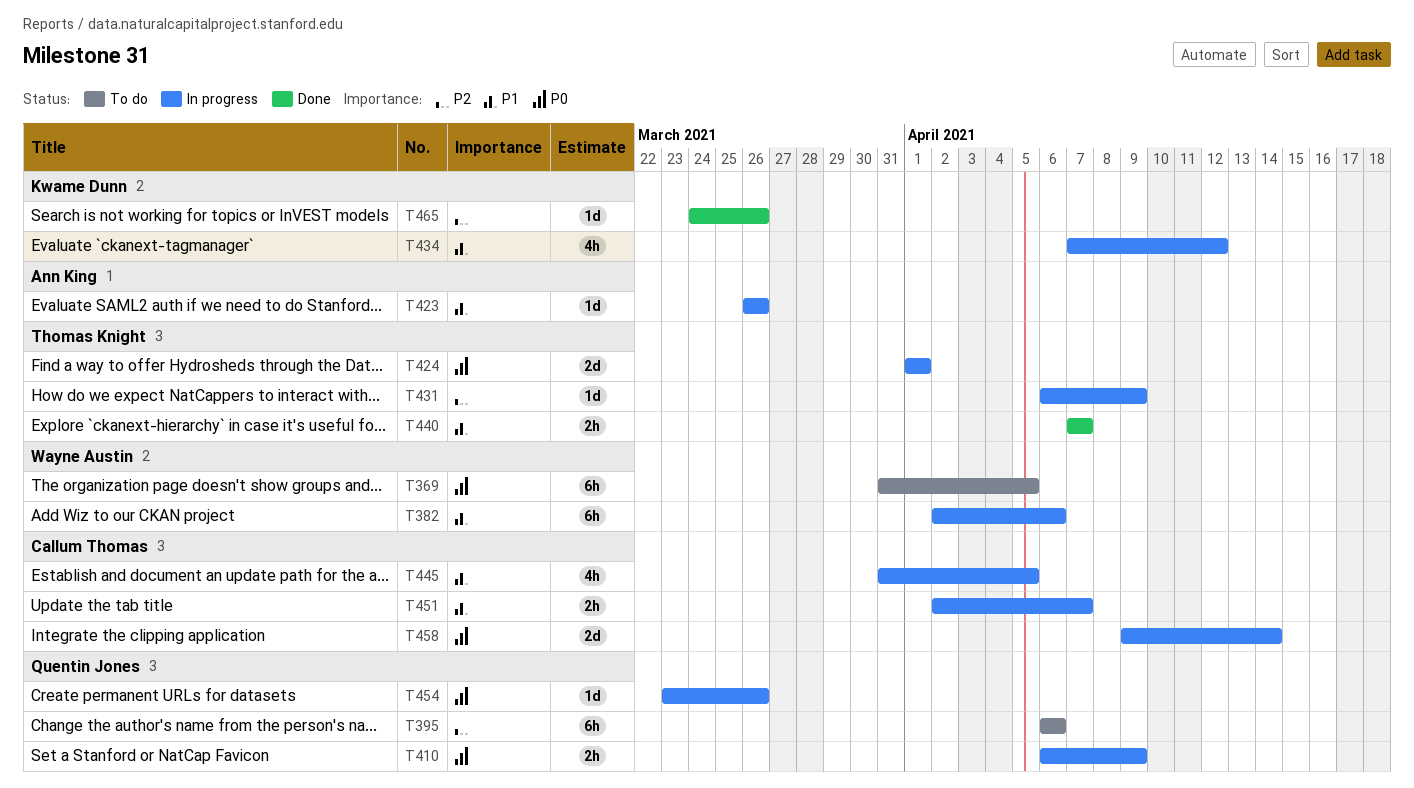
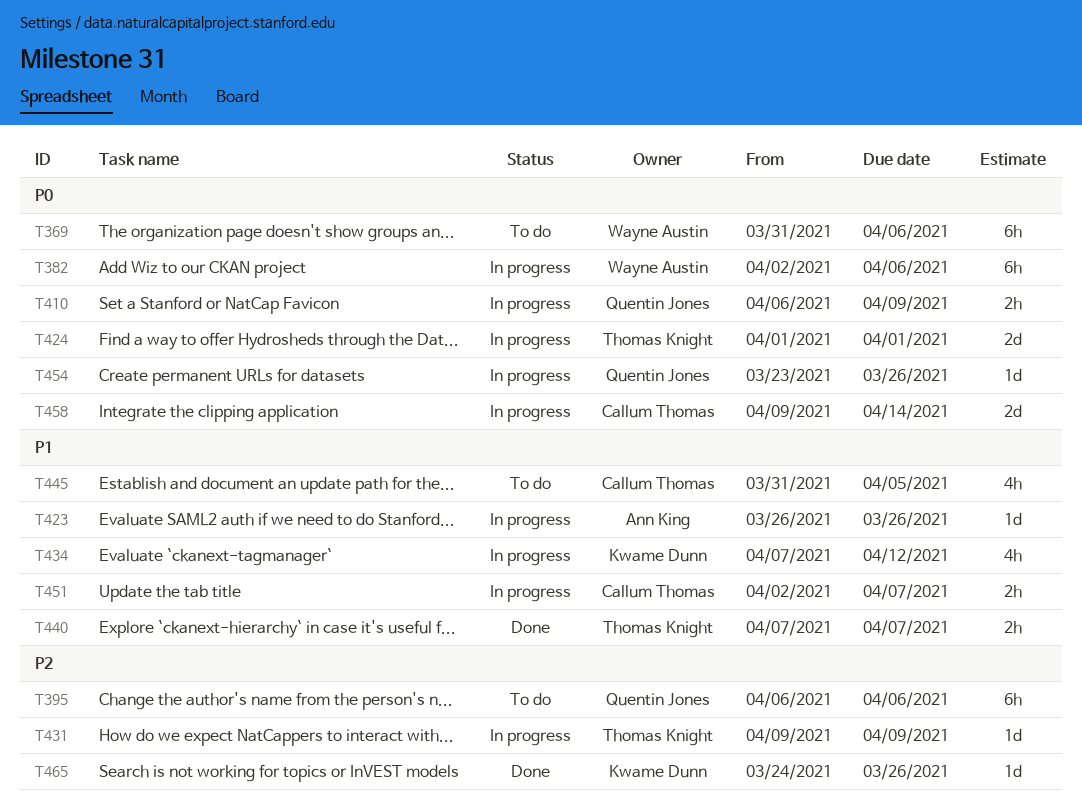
T369, due: Apr 5 -> Apr 6
T382, priority: P1 -> P0
T431, start: Apr 6 -> Apr 9
T445, status: In progress -> To do

